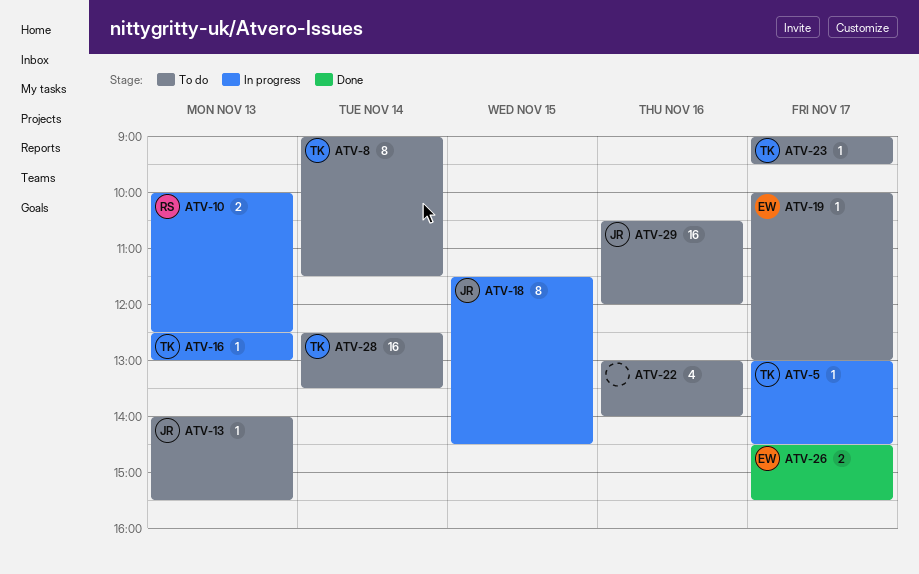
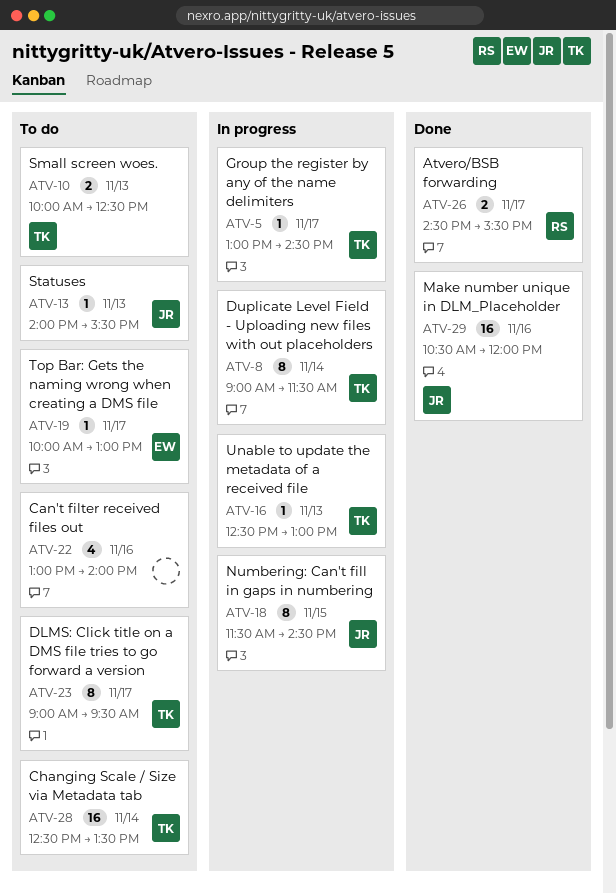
ATV-8, status: To do -> In progress
ATV-10, status: In progress -> To do
ATV-10, owner: RS -> TK
ATV-23, estimate: 1 -> 8
ATV-26, owner: EW -> RS
ATV-29, status: To do -> Done

